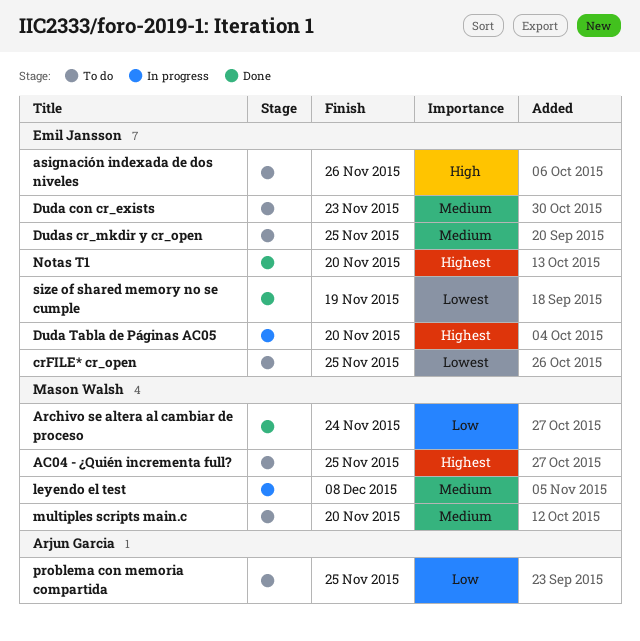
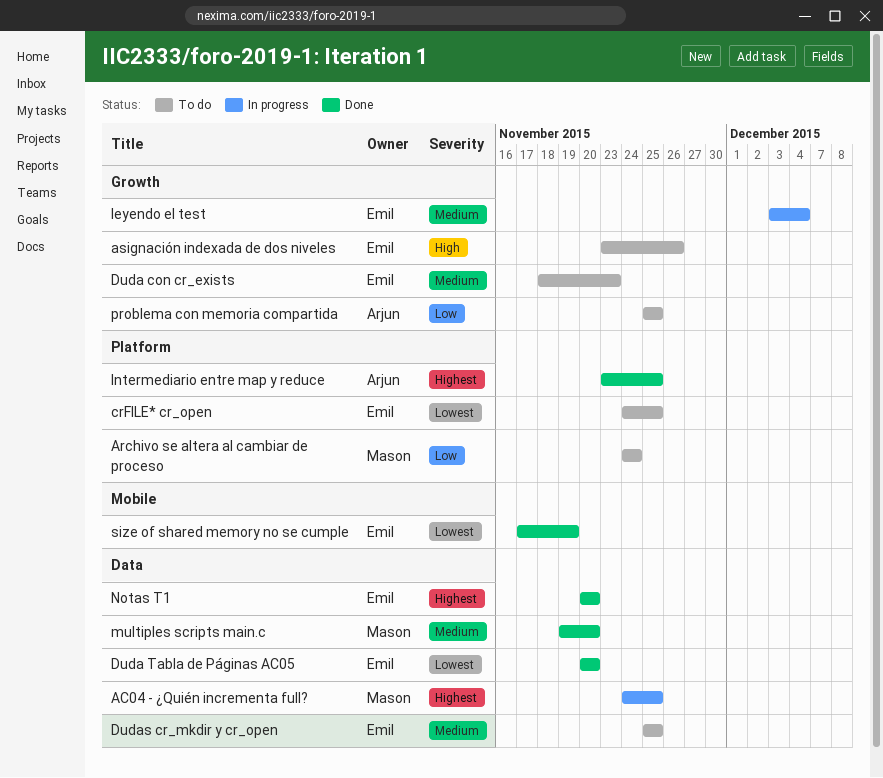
AC04 - ¿Quién incrementa full?, status: To do -> In progress
Archivo se altera al cambiar de proceso, status: Done -> To do
Duda Tabla de Páginas AC05, status: In progress -> Done
Duda Tabla de Páginas AC05, priority: Highest -> Lowest
Intermediario entre map y reduce: none -> present
leyendo el test, owner: Mason Walsh -> Emil Jansson
leyendo el test, due: Dec 8 -> Dec 4
multiples scripts main.c, status: To do -> Done

